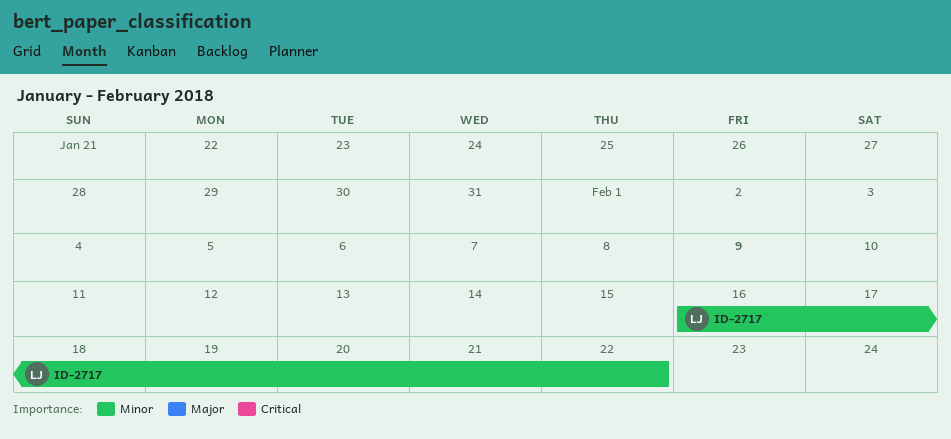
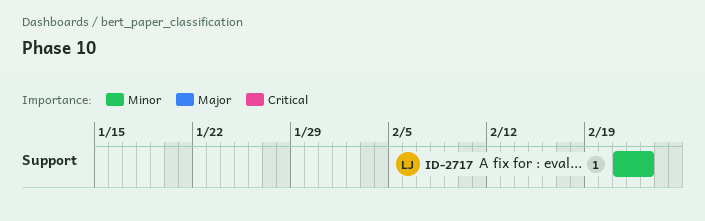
ID-2717, start: Feb 16 -> Feb 21
ID-2717, due: Feb 22 -> Feb 23

